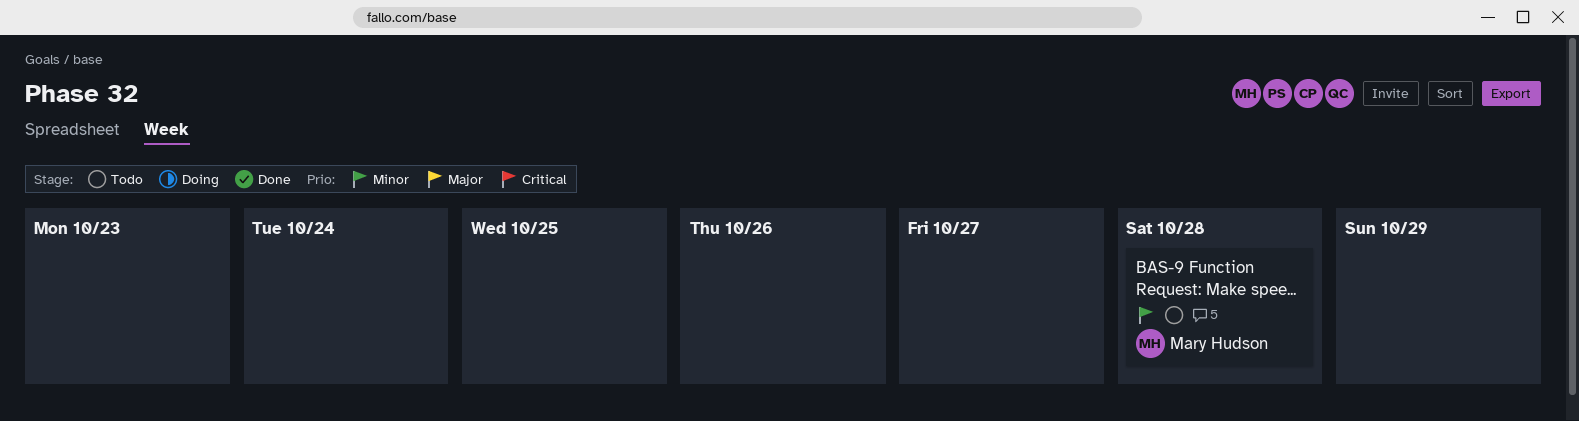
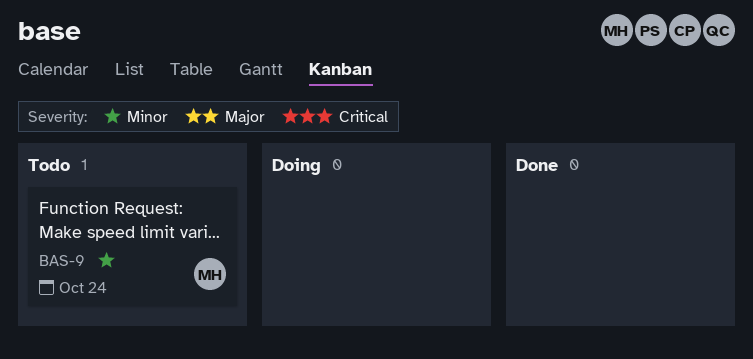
BAS-9, due: Oct 28 -> Oct 24

